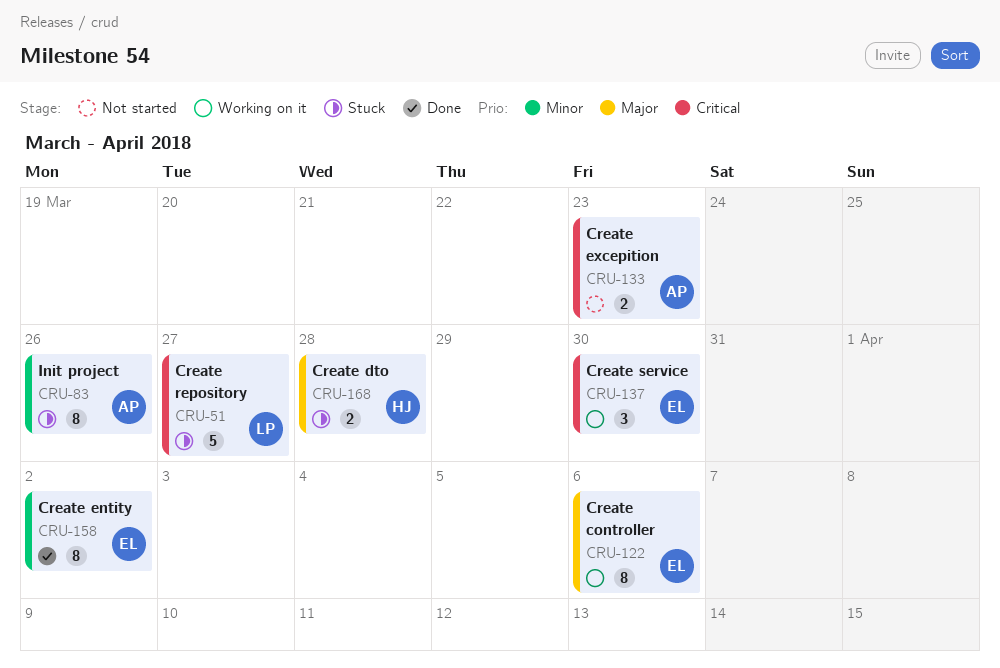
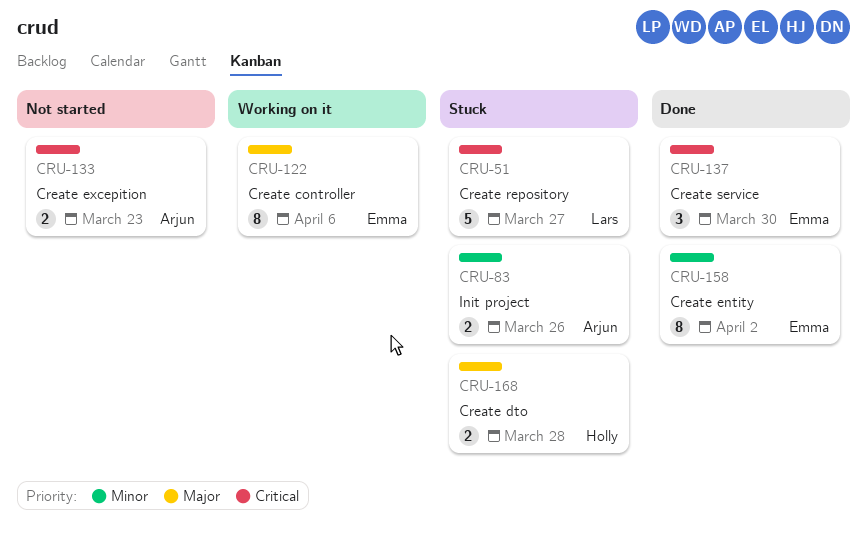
CRU-83, estimate: 8 -> 2
CRU-137, status: Working on it -> Done

